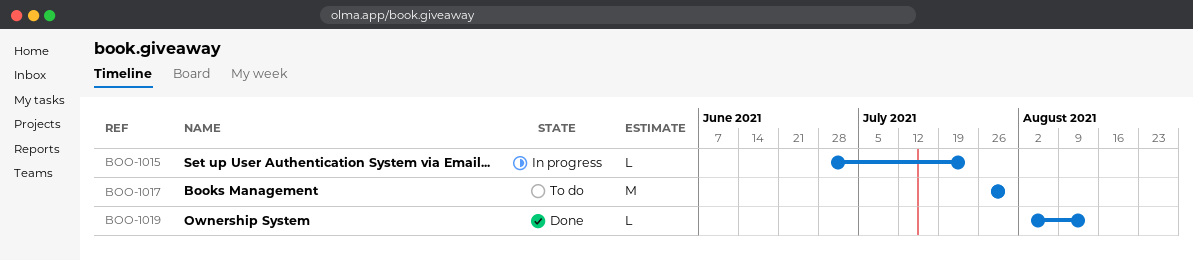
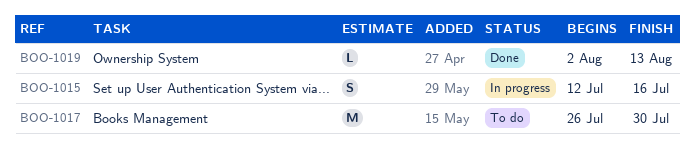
BOO-1015, estimate: L -> S
BOO-1015, start: Jun 28 -> Jul 12
BOO-1015, due: Jul 23 -> Jul 16

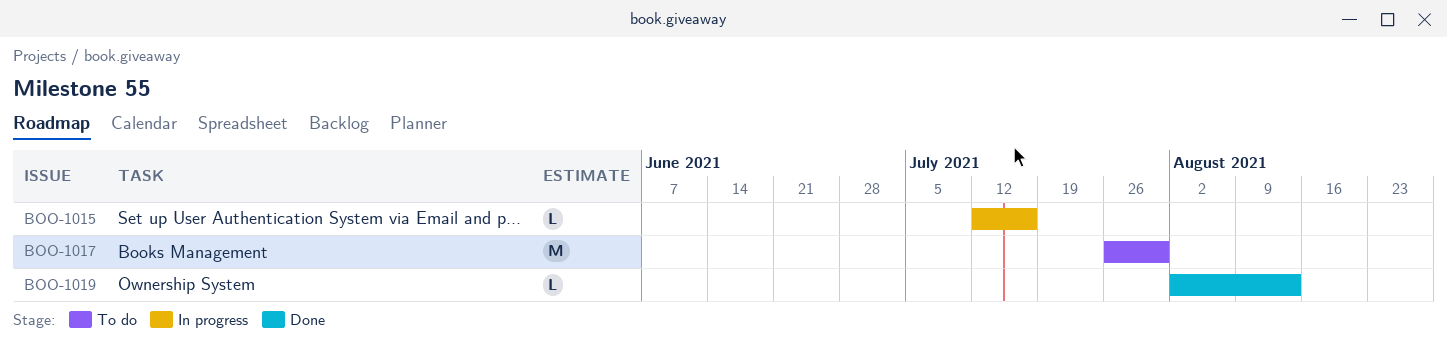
BOO-1015, estimate: S -> L

